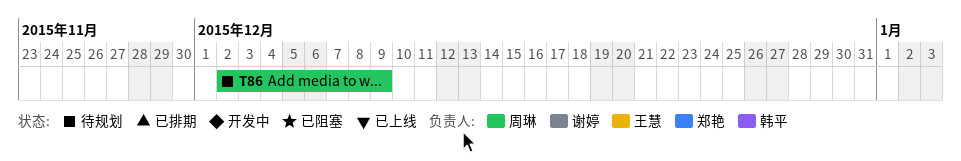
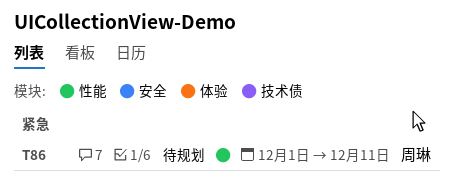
T86, start: Dec 2 -> Dec 1
T86, due: Dec 9 -> Dec 11

